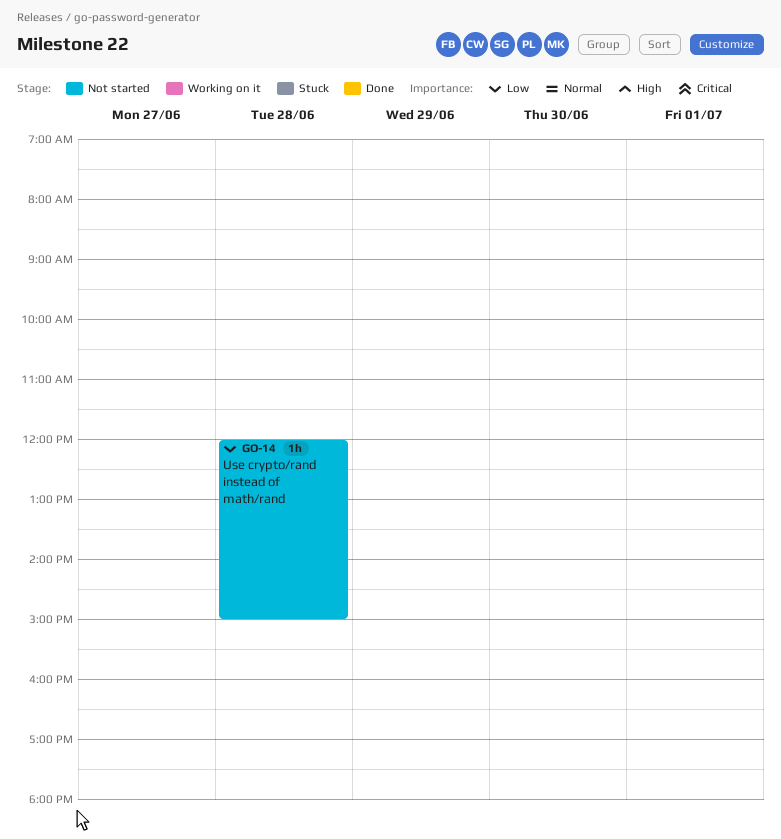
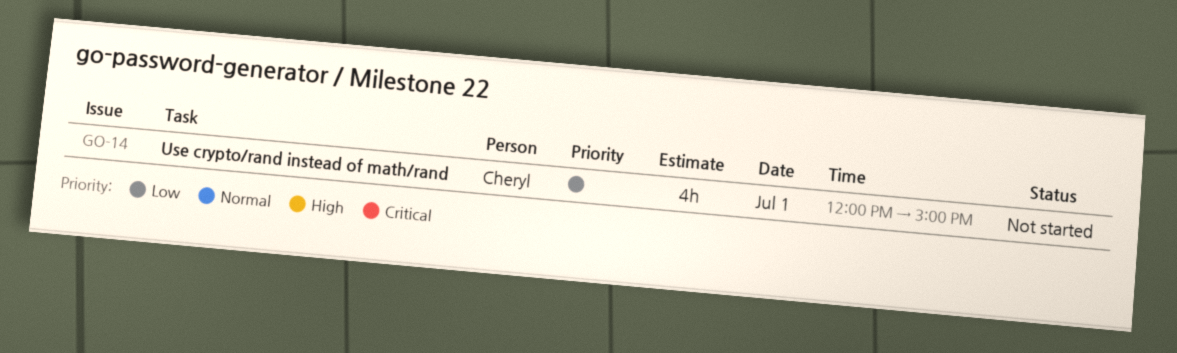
GO-14, estimate: 1h -> 4h
GO-14, day: Jun 28 -> Jul 1

